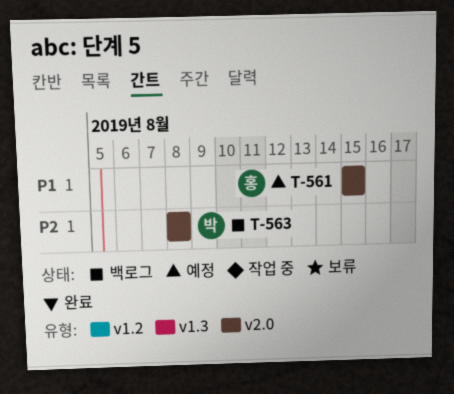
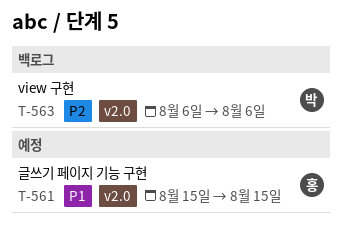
T-563, start: Aug 8 -> Aug 6
T-563, due: Aug 8 -> Aug 6

